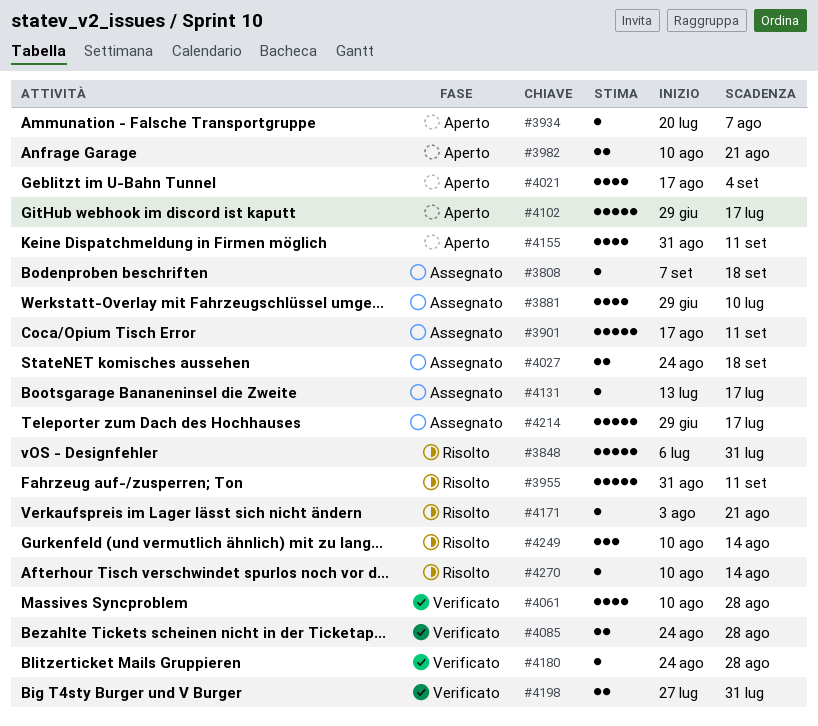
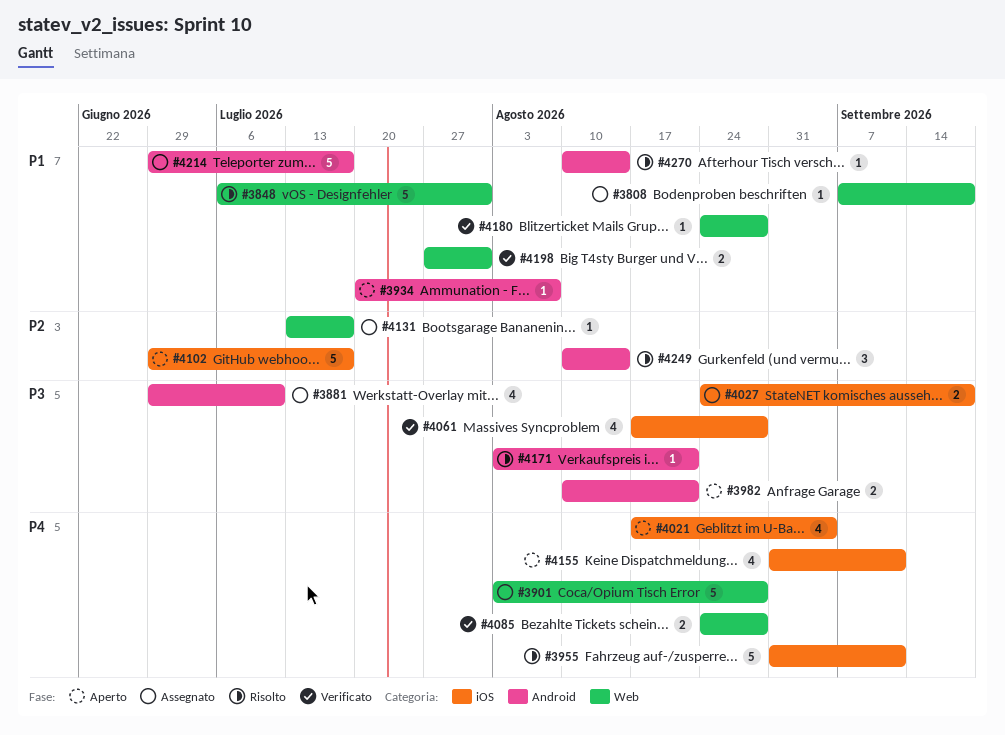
#3901, start: Aug 17 -> Aug 3
#3901, due: Sep 11 -> Aug 28
#4061, start: Aug 10 -> Aug 17

